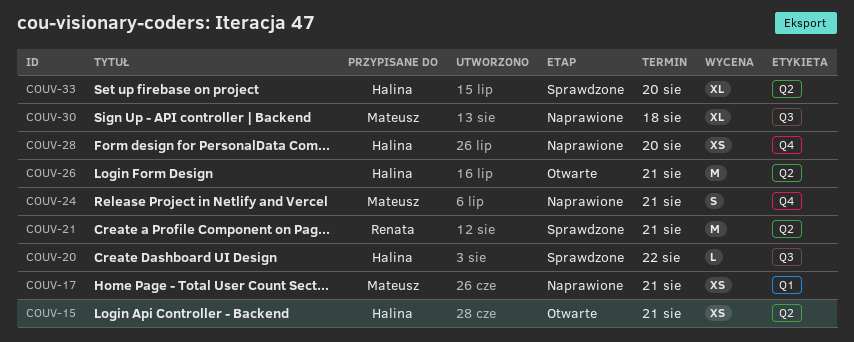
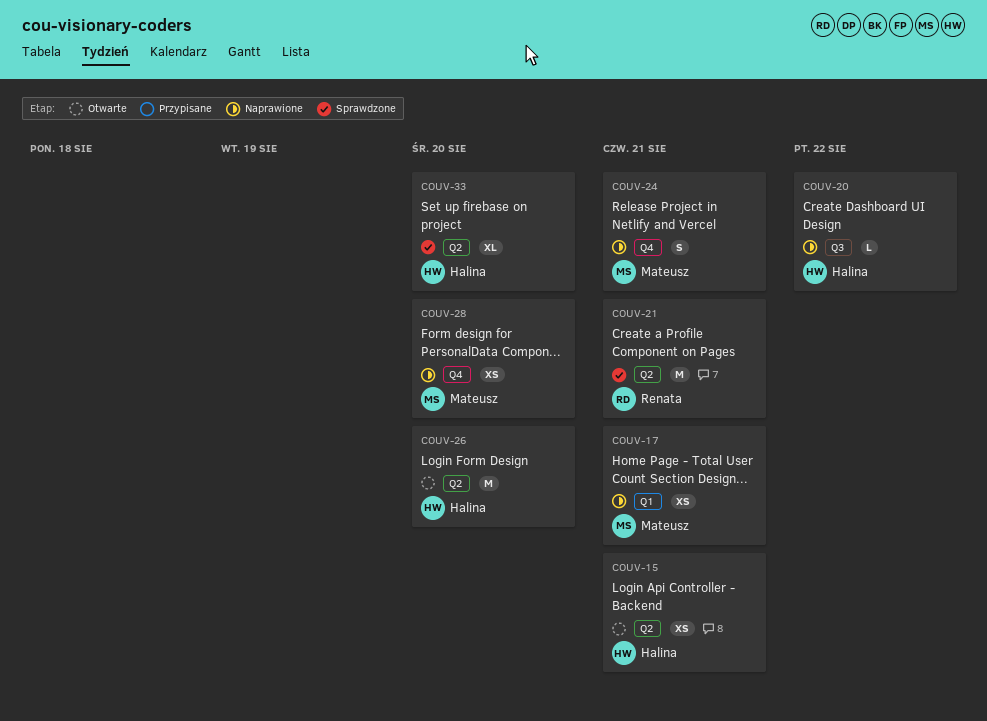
COUV-20, status: Sprawdzone -> Naprawione
COUV-26, due: Aug 21 -> Aug 20
COUV-28, owner: Halina -> Mateusz
COUV-30: present -> none

